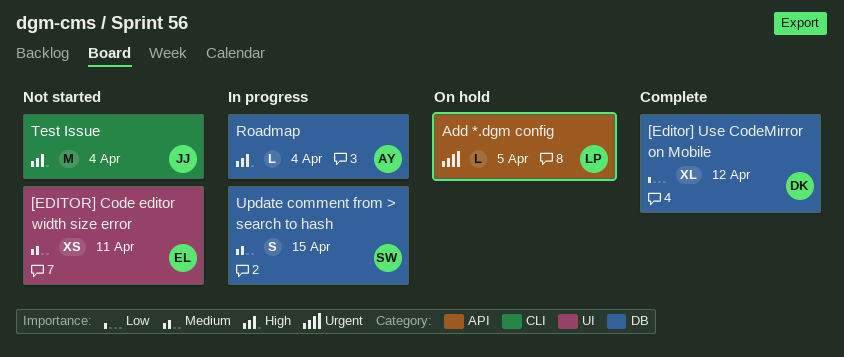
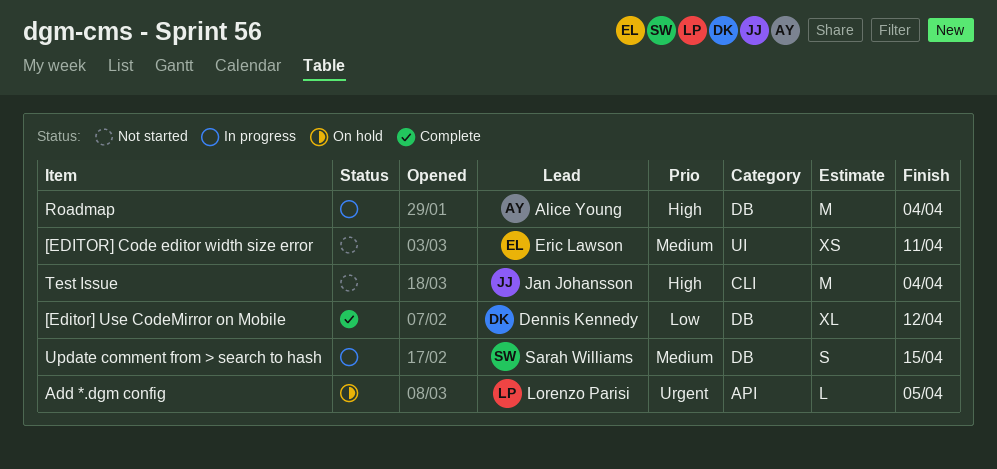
Roadmap, estimate: L -> M

